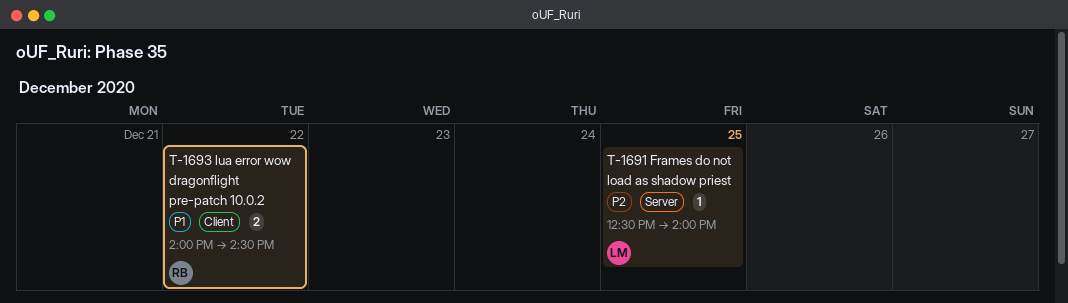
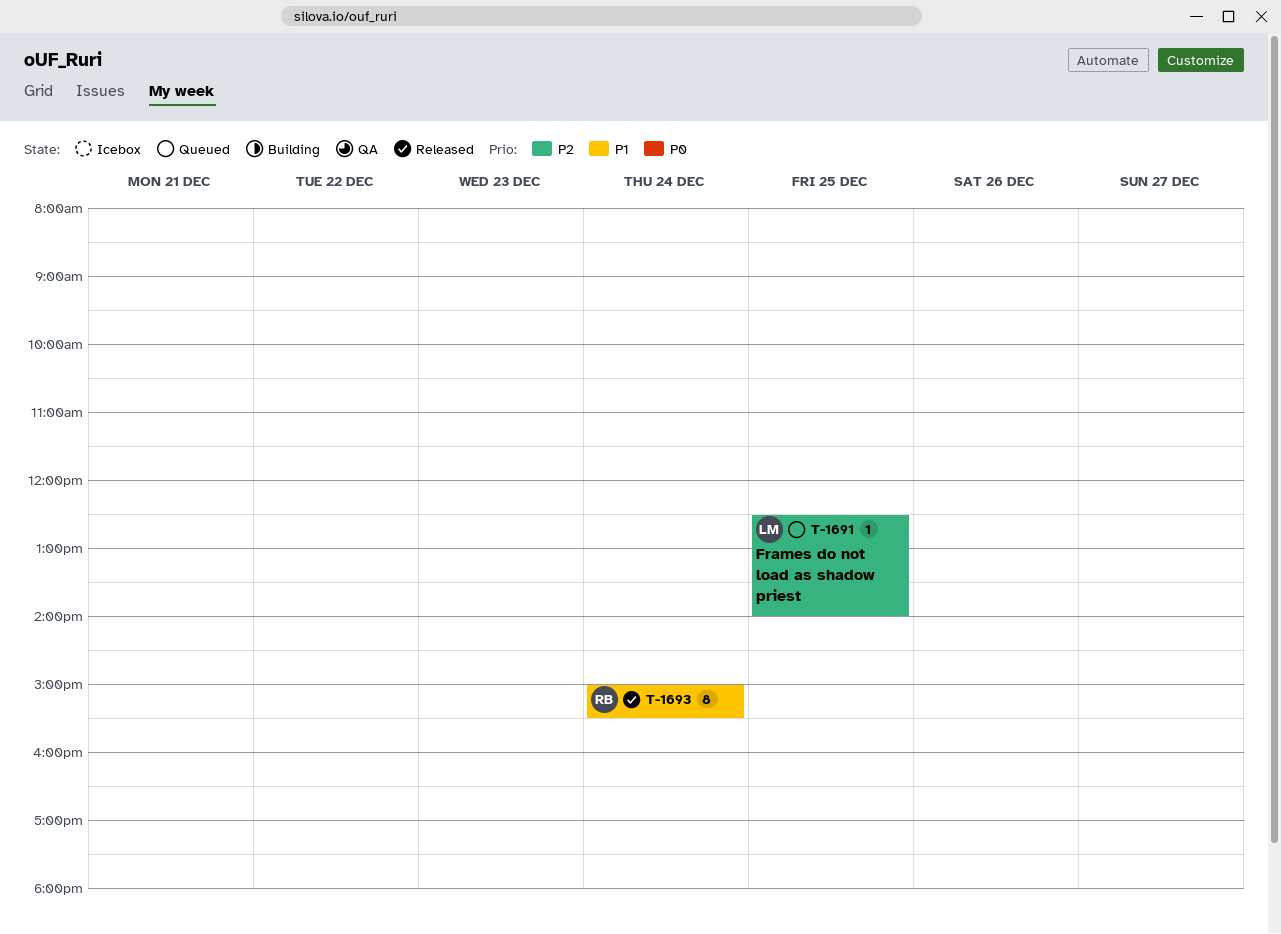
T-1693, estimate: 2 -> 8
T-1693, day: Dec 22 -> Dec 24
T-1693, begins: 14:00 -> 15:00
T-1693, ends: 14:30 -> 15:30

